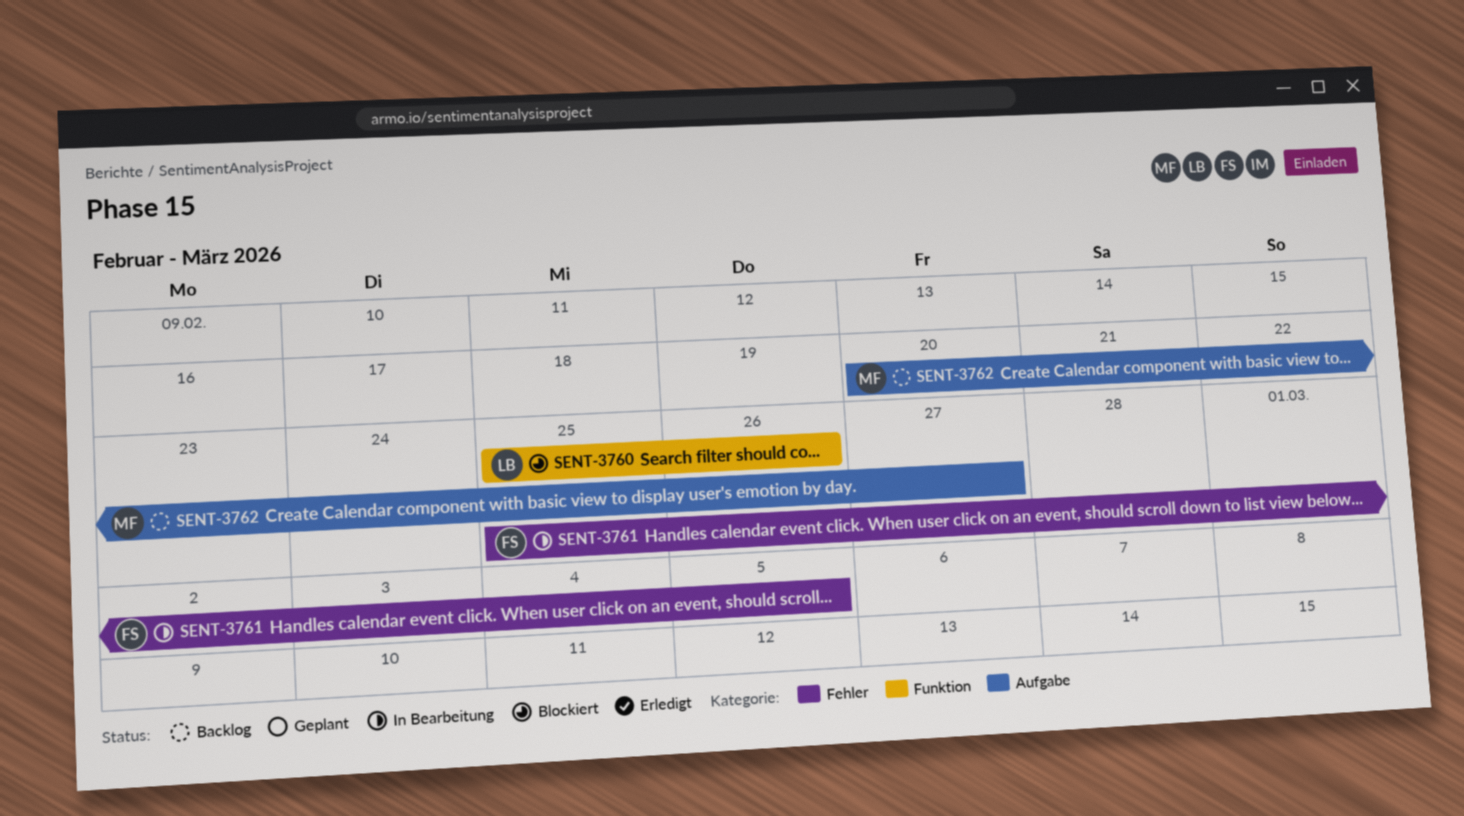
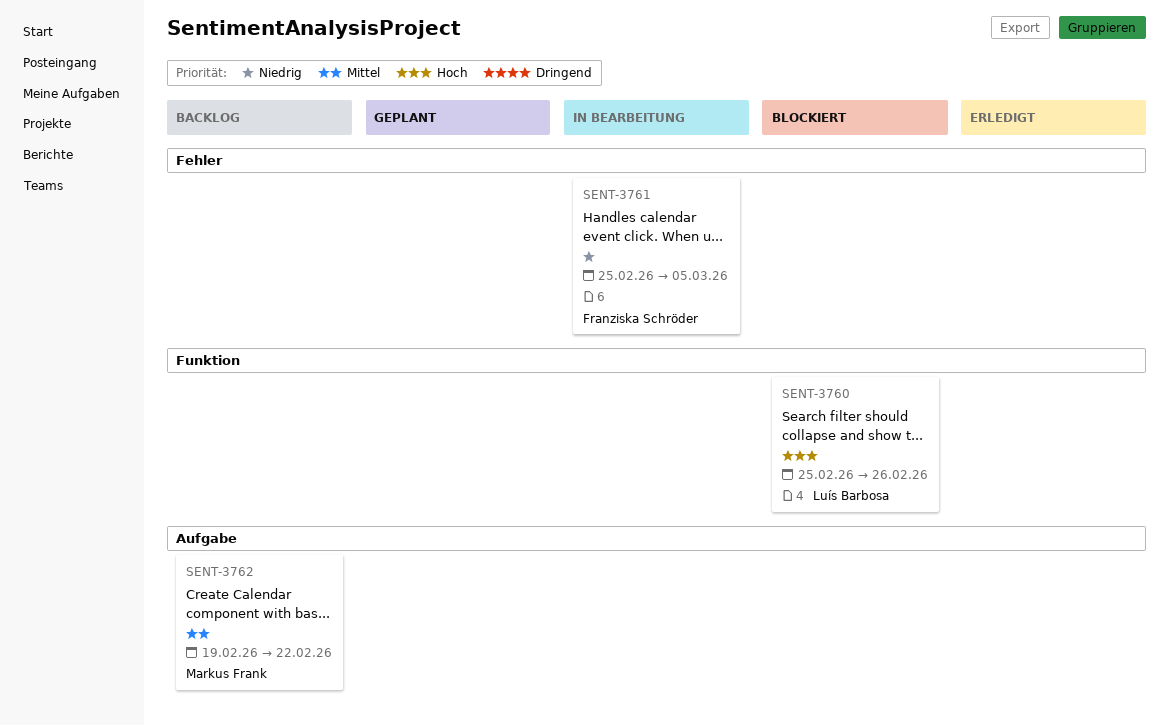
SENT-3762, start: Feb 20 -> Feb 19
SENT-3762, due: Feb 27 -> Feb 22

